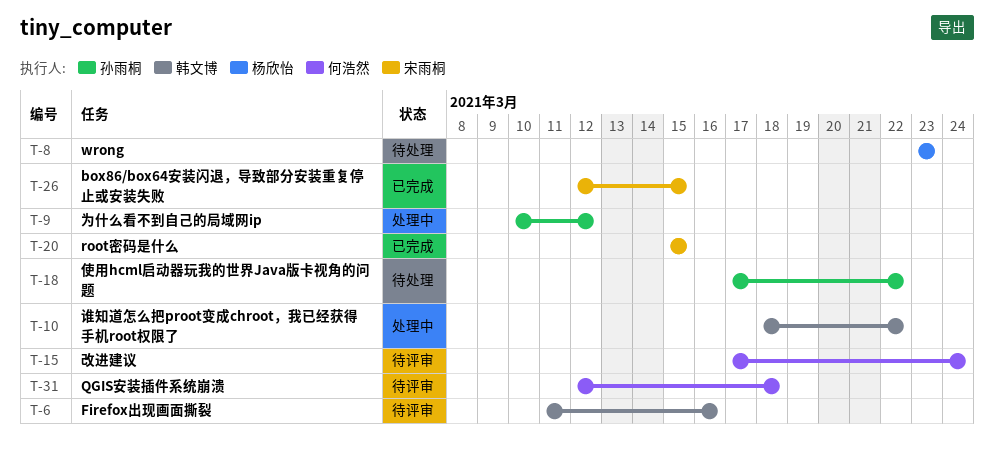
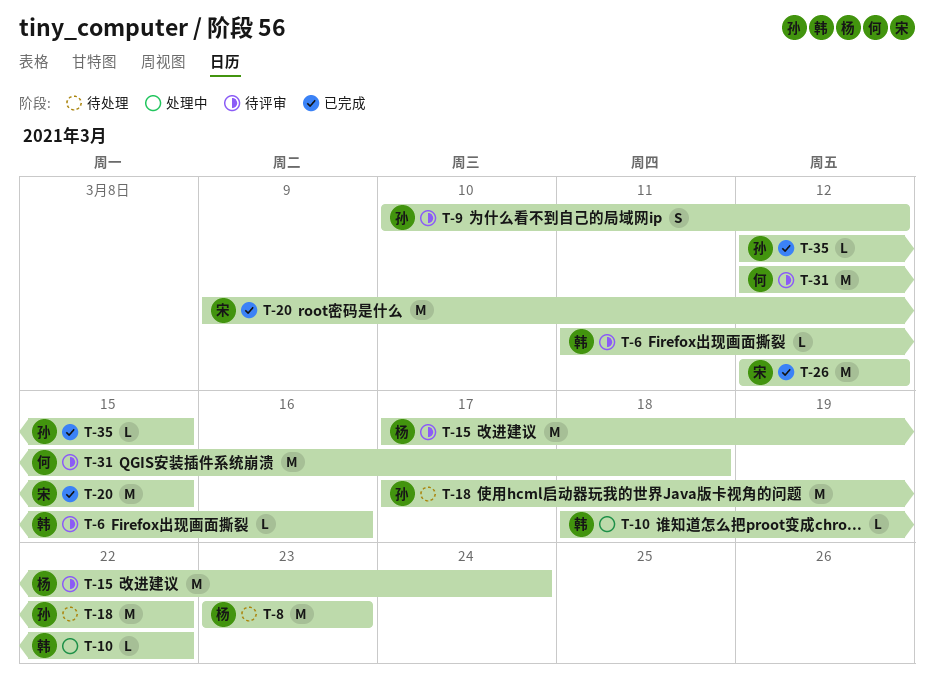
T-9, status: 处理中 -> 待评审
T-15, owner: 何浩然 -> 杨欣怡
T-20, start: Mar 15 -> Mar 9
T-26, due: Mar 15 -> Mar 12
T-35: none -> present

